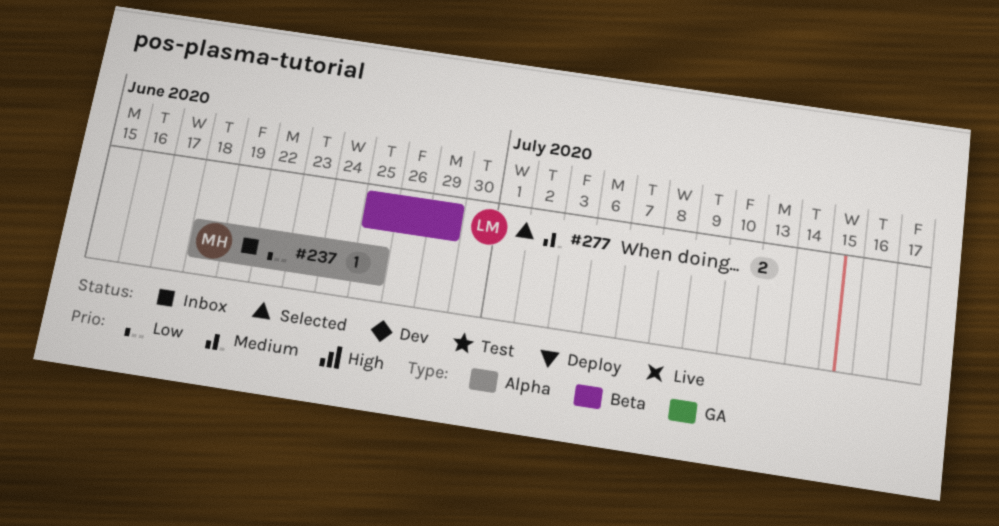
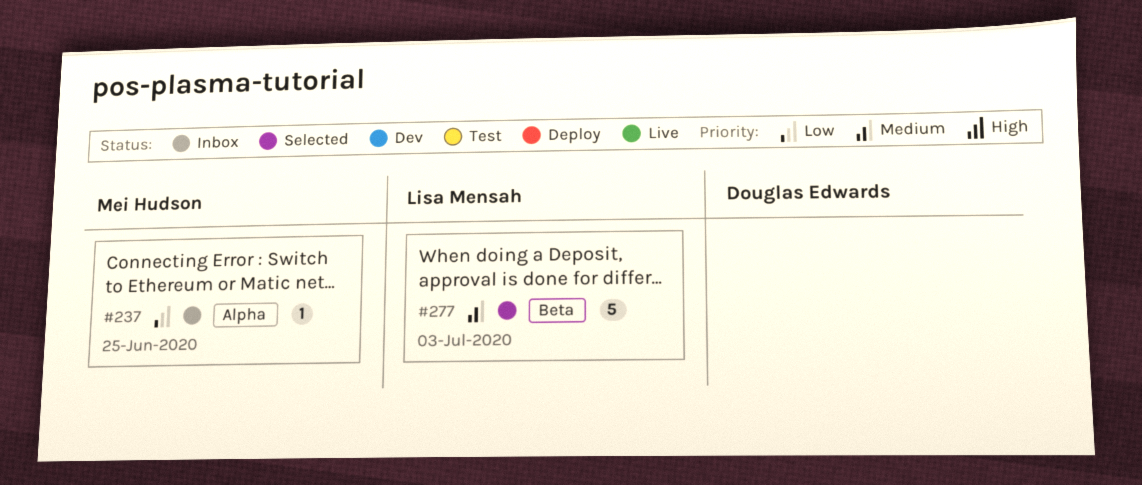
#277, estimate: 2 -> 5
#277, due: Jun 29 -> Jul 3

